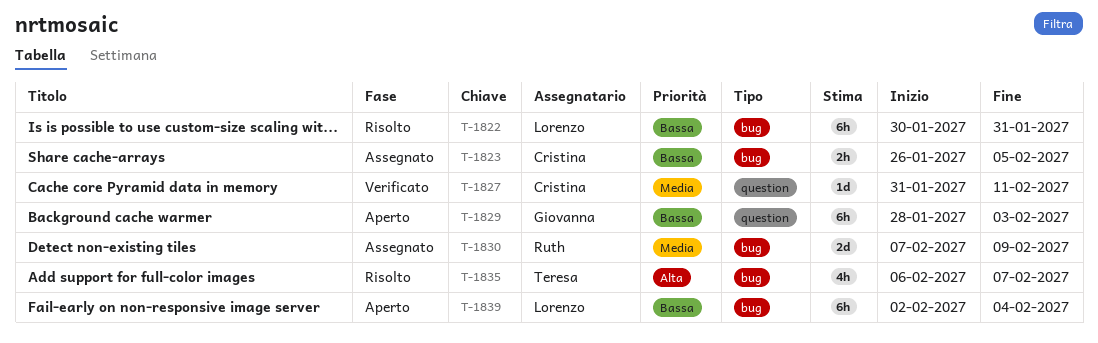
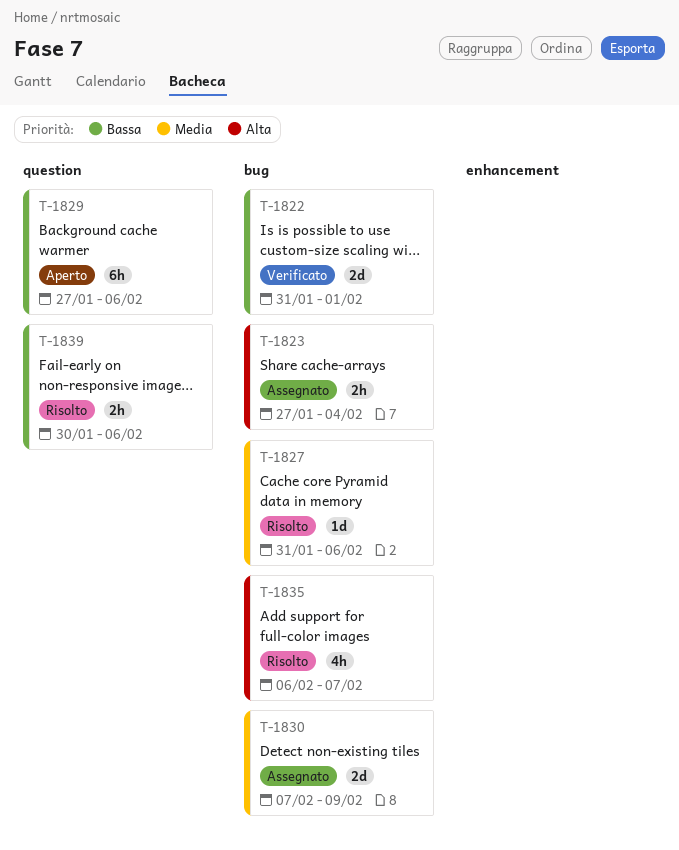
T-1822, status: Risolto -> Verificato
T-1822, estimate: 6h -> 2d
T-1822, start: Jan 30 -> Jan 31
T-1822, due: Jan 31 -> Feb 1
T-1823, priority: Bassa -> Alta
T-1823, start: Jan 26 -> Jan 27
T-1823, due: Feb 5 -> Feb 4
T-1827, status: Verificato -> Risolto
T-1827, label: question -> bug
T-1827, due: Feb 11 -> Feb 6
T-1829, start: Jan 28 -> Jan 27
T-1829, due: Feb 3 -> Feb 6
T-1839, status: Aperto -> Risolto
T-1839, label: bug -> question
T-1839, estimate: 6h -> 2h
T-1839, start: Feb 2 -> Jan 30
T-1839, due: Feb 4 -> Feb 6

